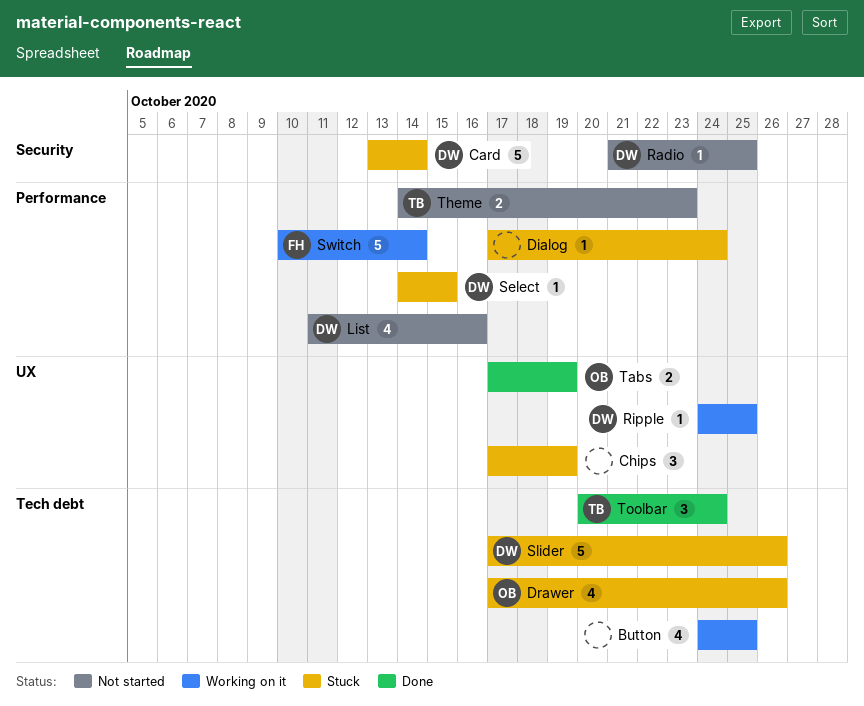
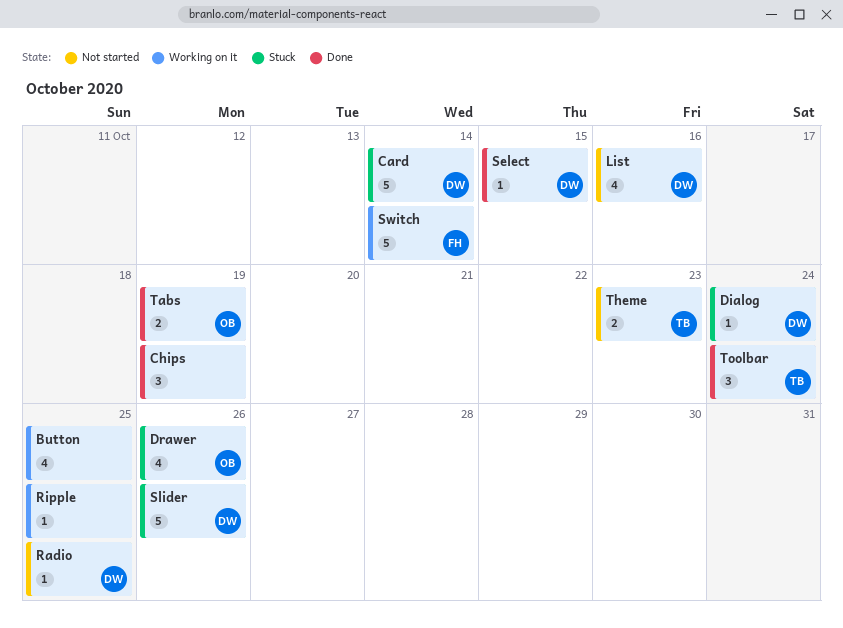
Chips, status: Stuck -> Done
Dialog, owner: none -> DW
Ripple, owner: DW -> none
Select, status: Stuck -> Done

